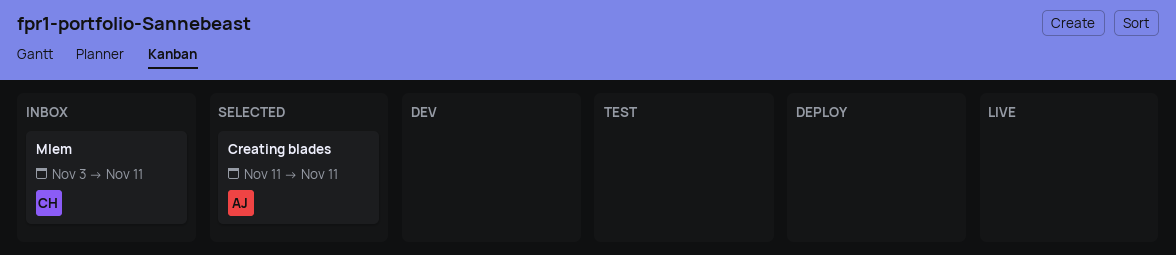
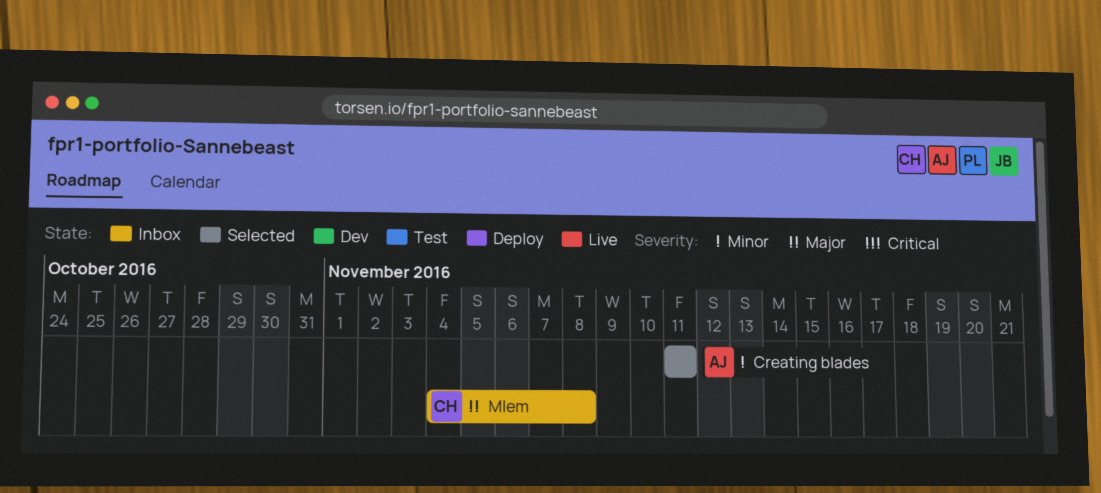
Mlem, start: Nov 3 -> Nov 4
Mlem, due: Nov 11 -> Nov 8

